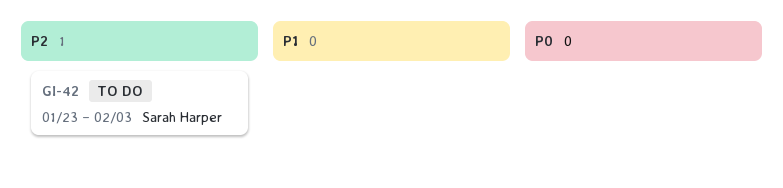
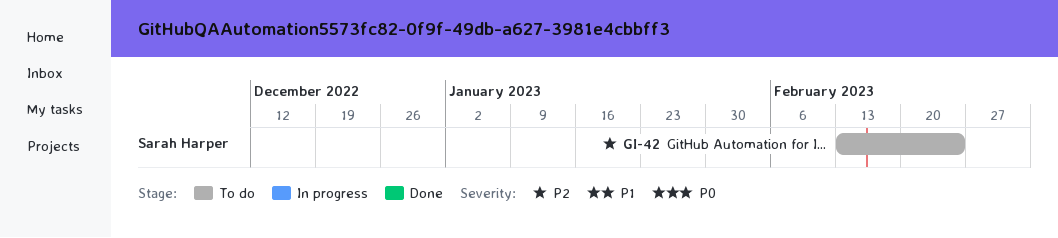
GI-42, start: Jan 23 -> Feb 13
GI-42, due: Feb 3 -> Feb 24

